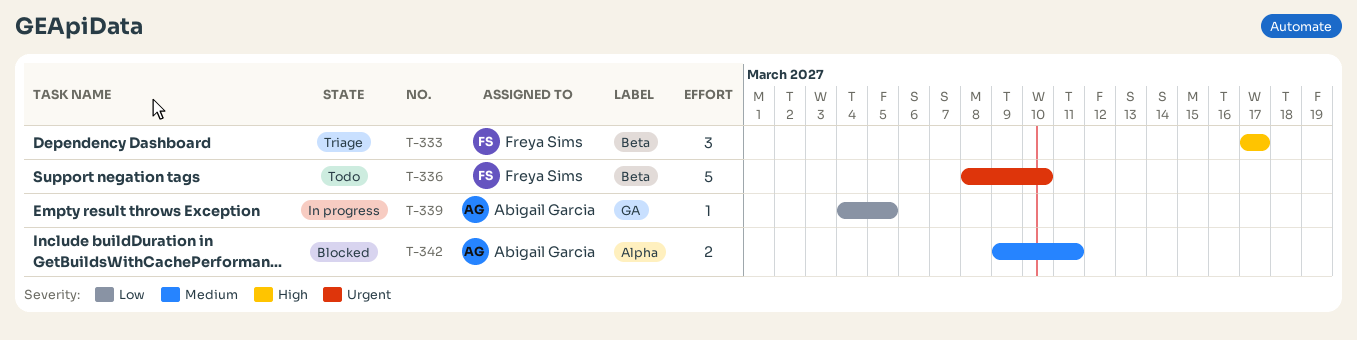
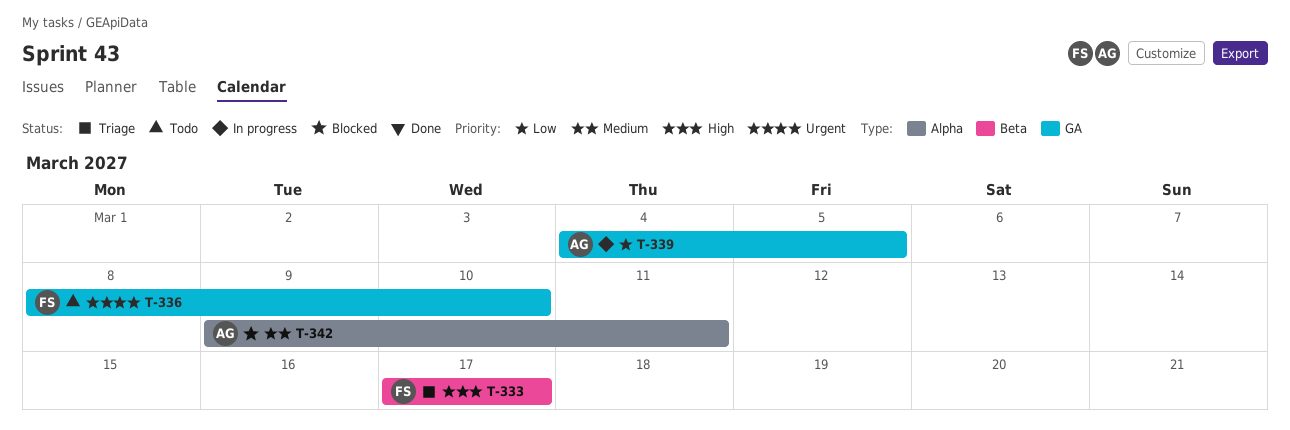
T-336, label: Beta -> GA

